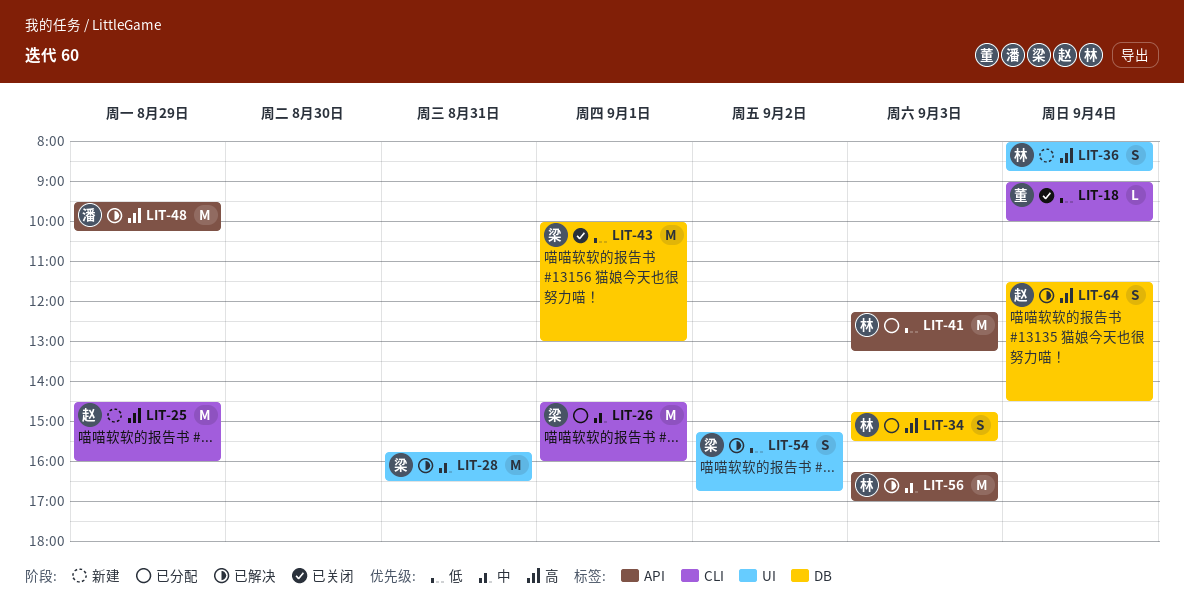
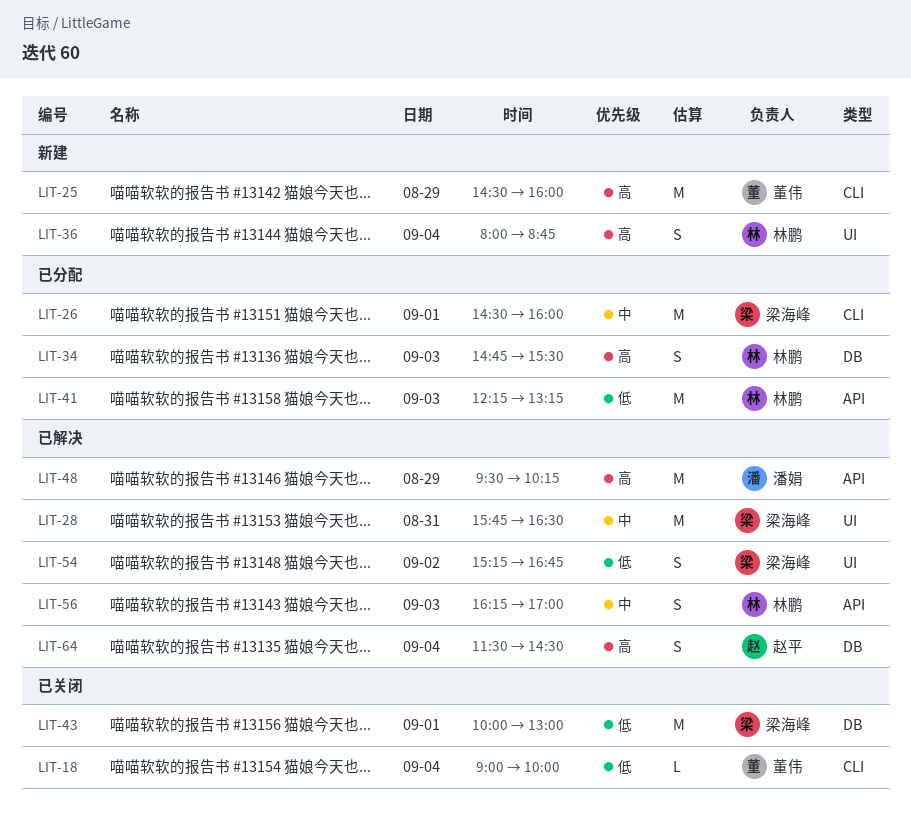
LIT-25, owner: 赵平 -> 董伟
LIT-56, estimate: M -> S

